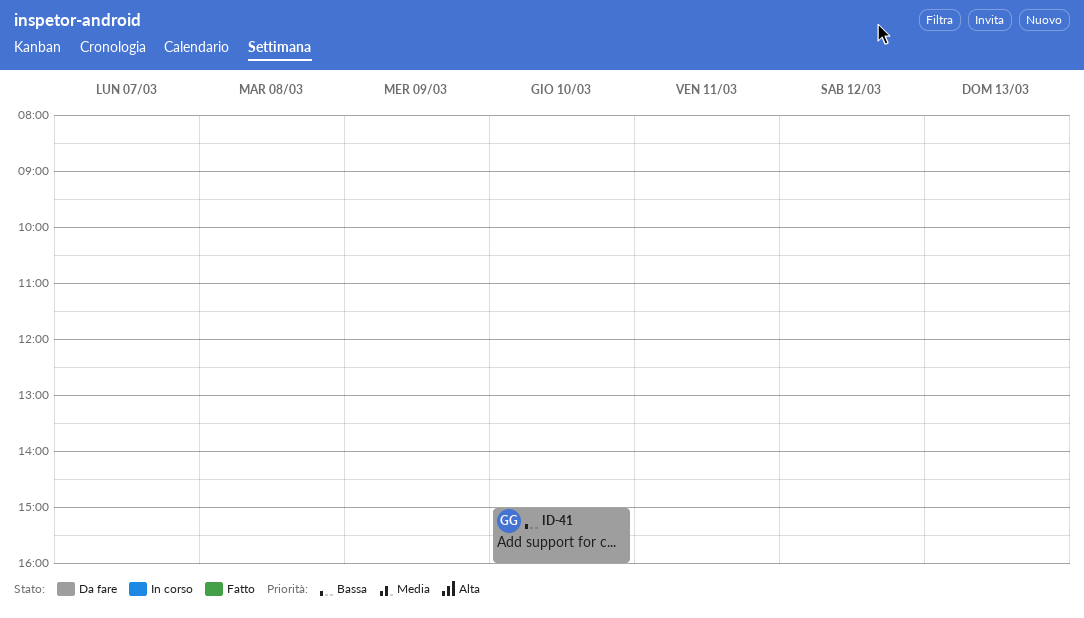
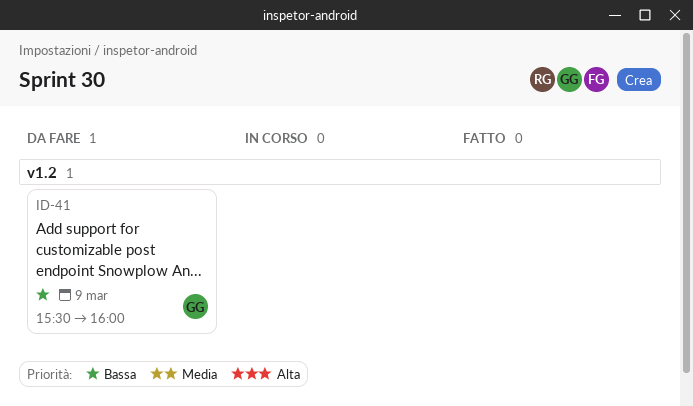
ID-41, day: Mar 10 -> Mar 9
ID-41, begins: 15:00 -> 15:30

